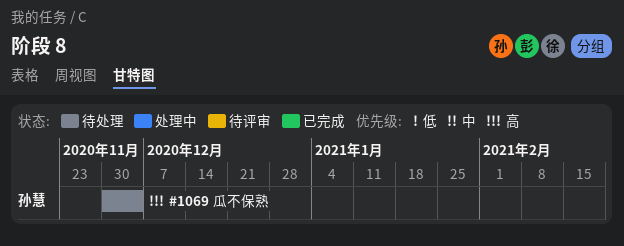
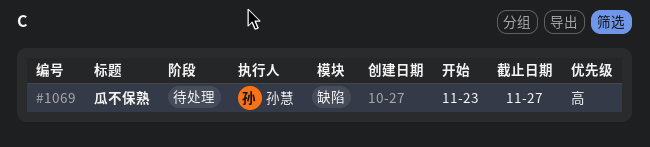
#1069, start: Nov 30 -> Nov 23
#1069, due: Dec 4 -> Nov 27

